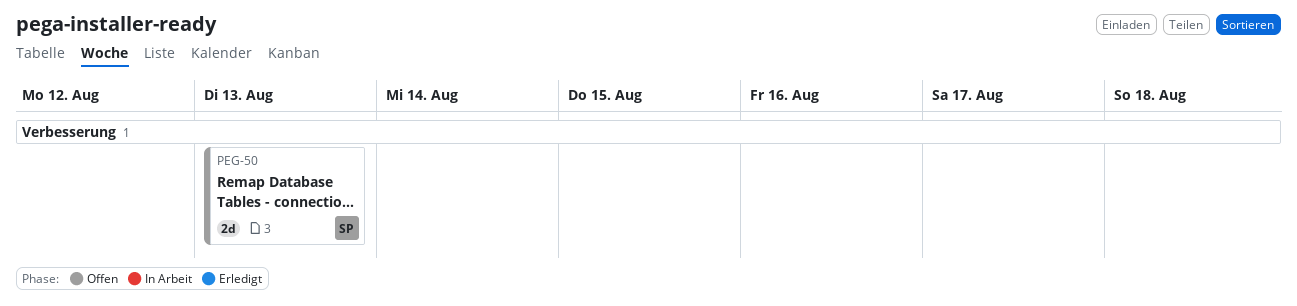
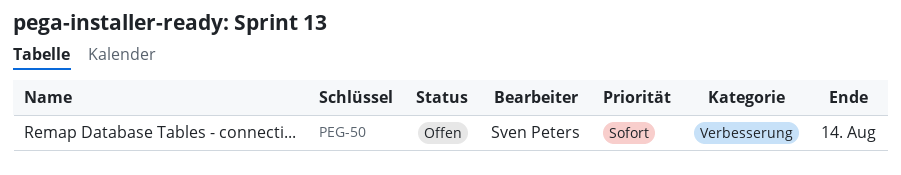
PEG-50, due: Aug 13 -> Aug 14

